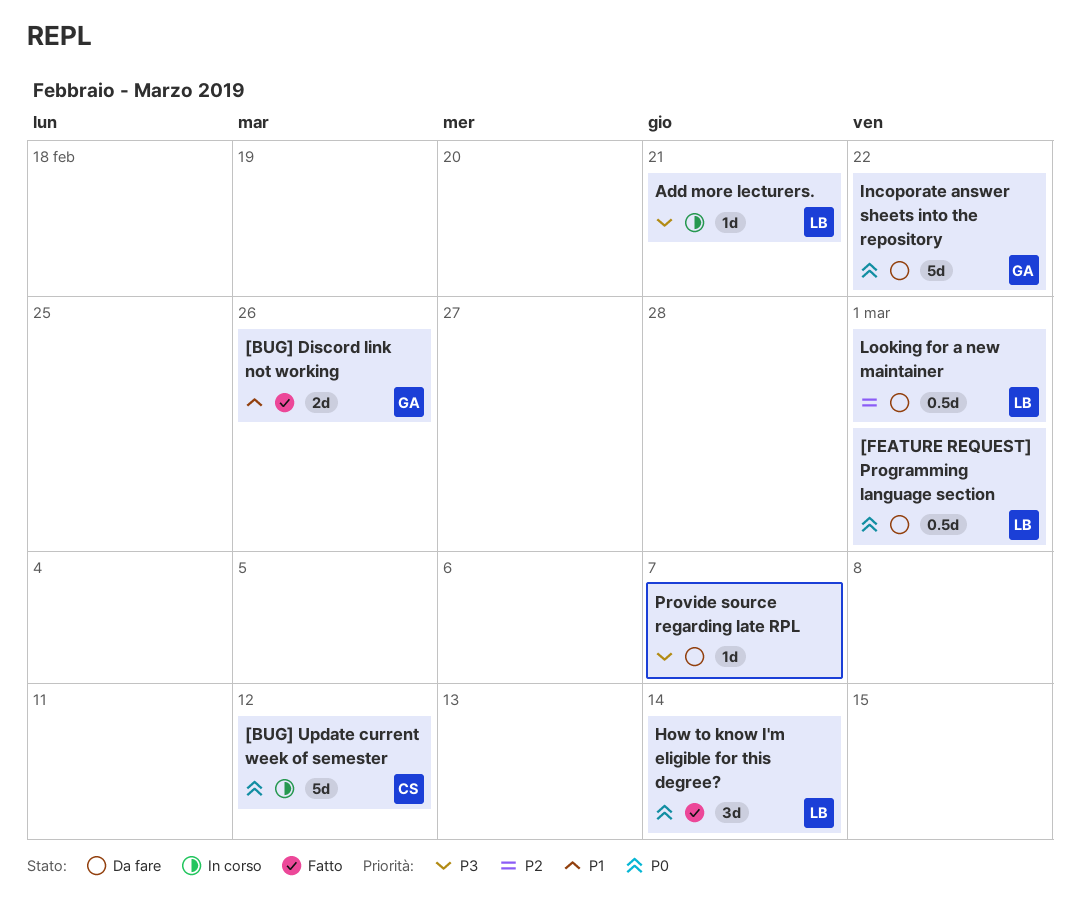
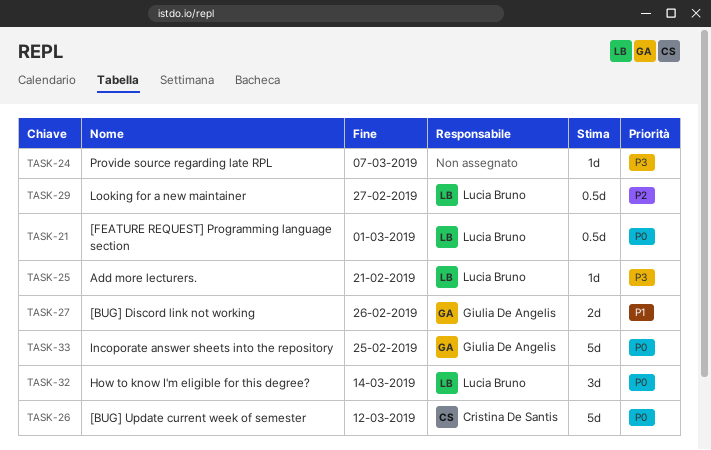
Incoporate answer sheets into the repository, due: Feb 22 -> Feb 25
Looking for a new maintainer, due: Mar 1 -> Feb 27

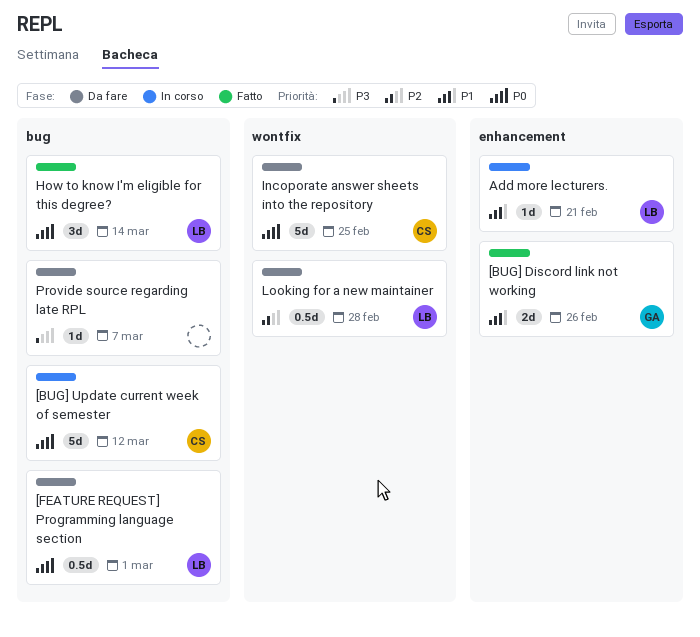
Add more lecturers., priority: P3 -> P1
Incoporate answer sheets into the repository, owner: Giulia De Angelis -> Cristina De Santis
Looking for a new maintainer, due: Feb 27 -> Feb 28

